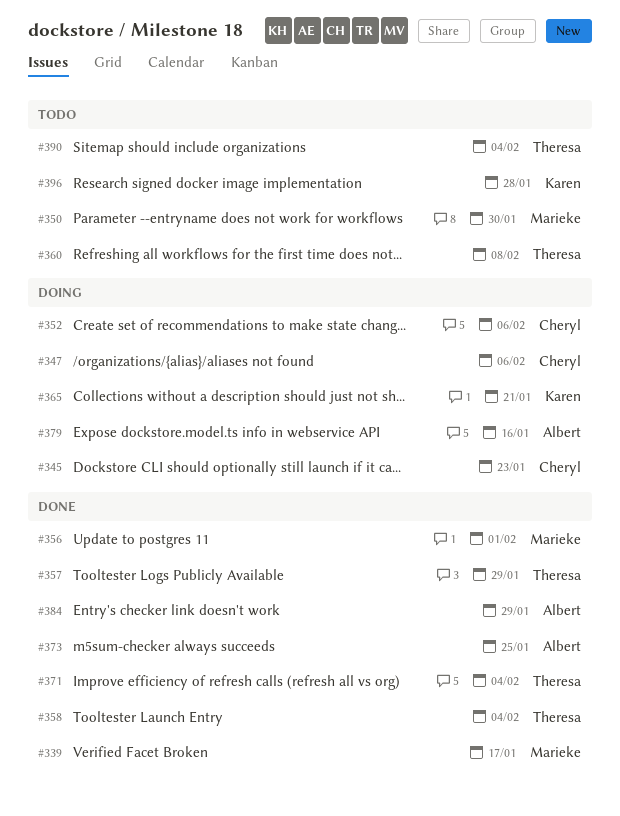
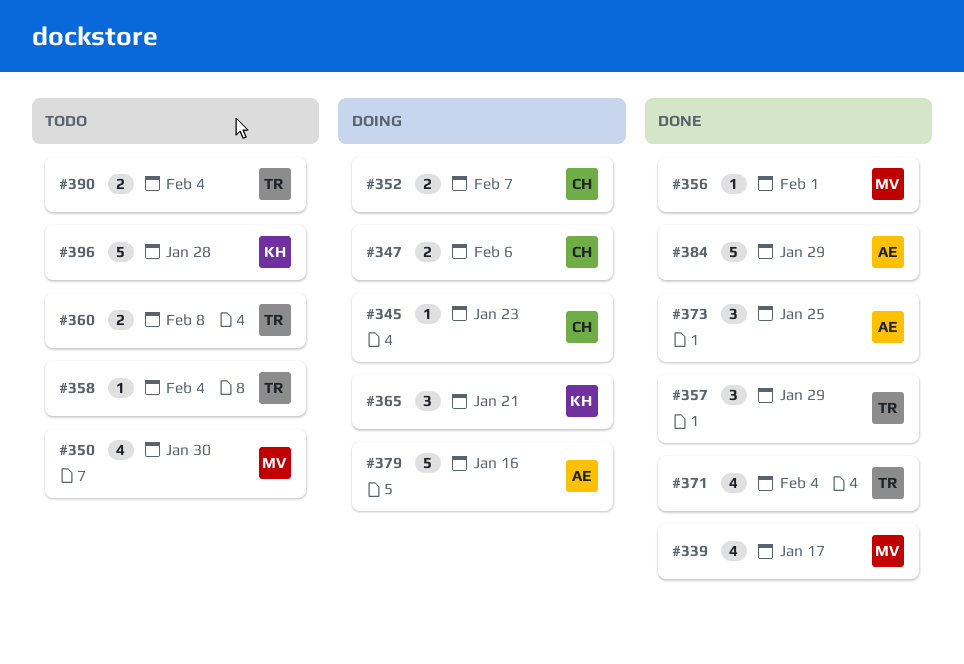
#352, due: Feb 6 -> Feb 7
#358, status: Done -> Todo

